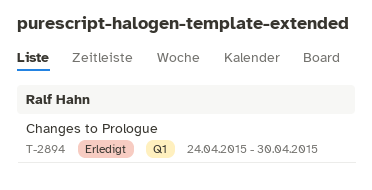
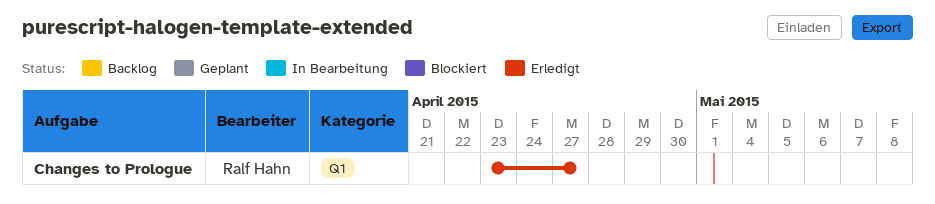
Changes to Prologue, start: Apr 24 -> Apr 23
Changes to Prologue, due: Apr 30 -> Apr 27

